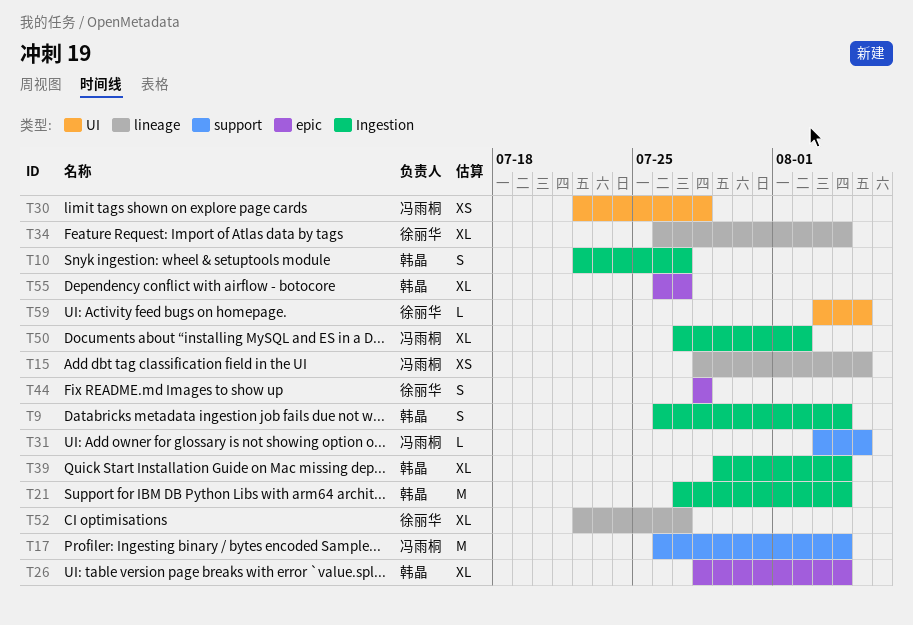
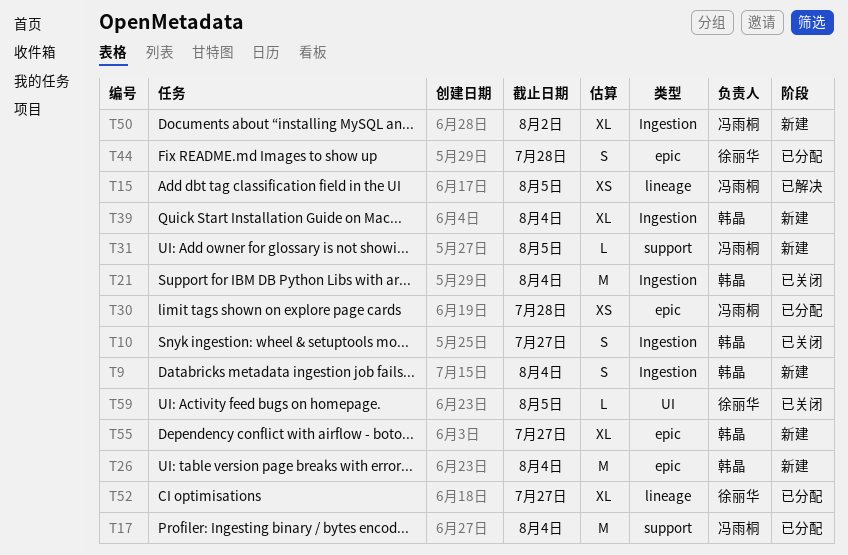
T26, estimate: XL -> M
T30, label: UI -> epic
T34: present -> none

